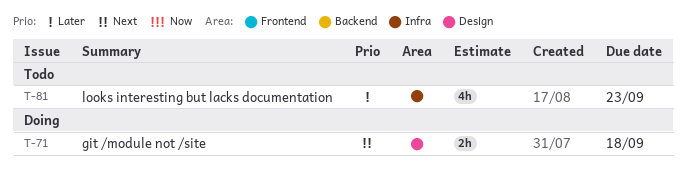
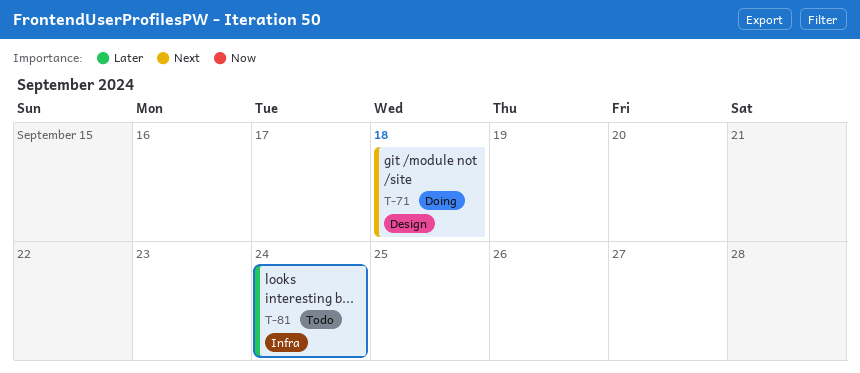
T-81, due: Sep 23 -> Sep 24

